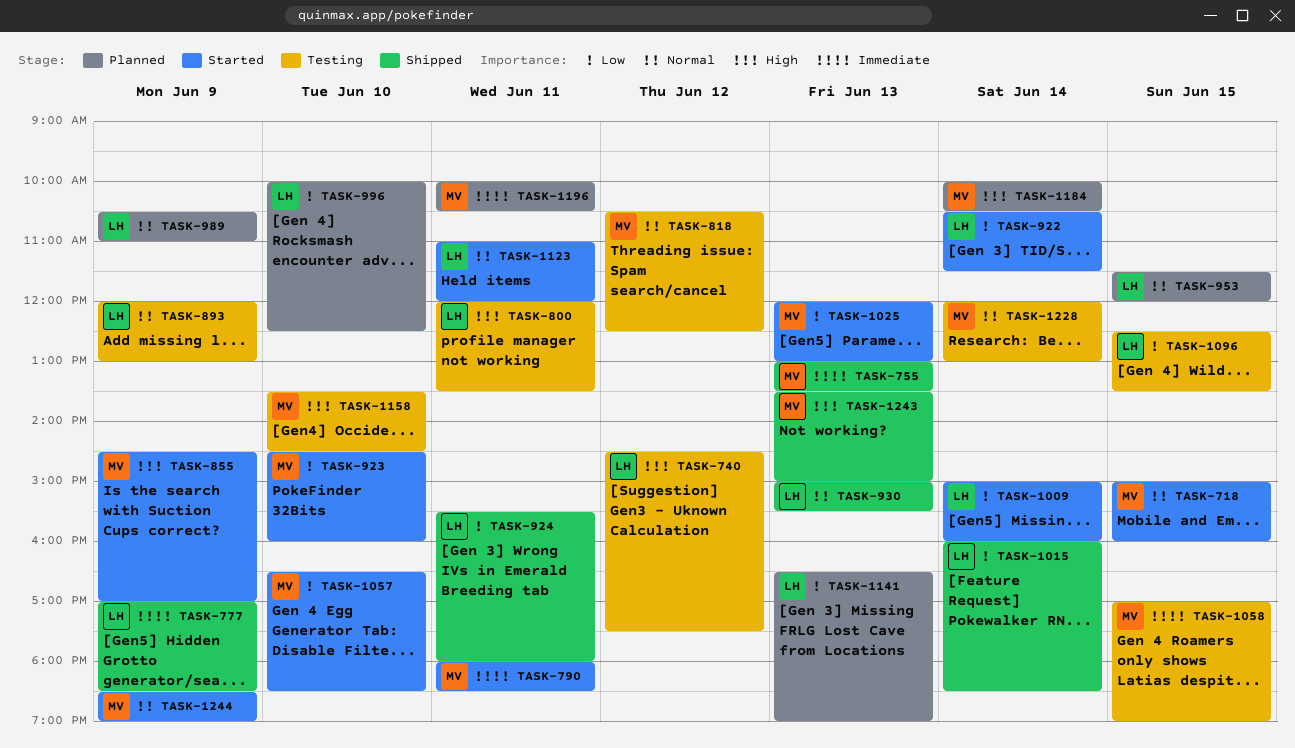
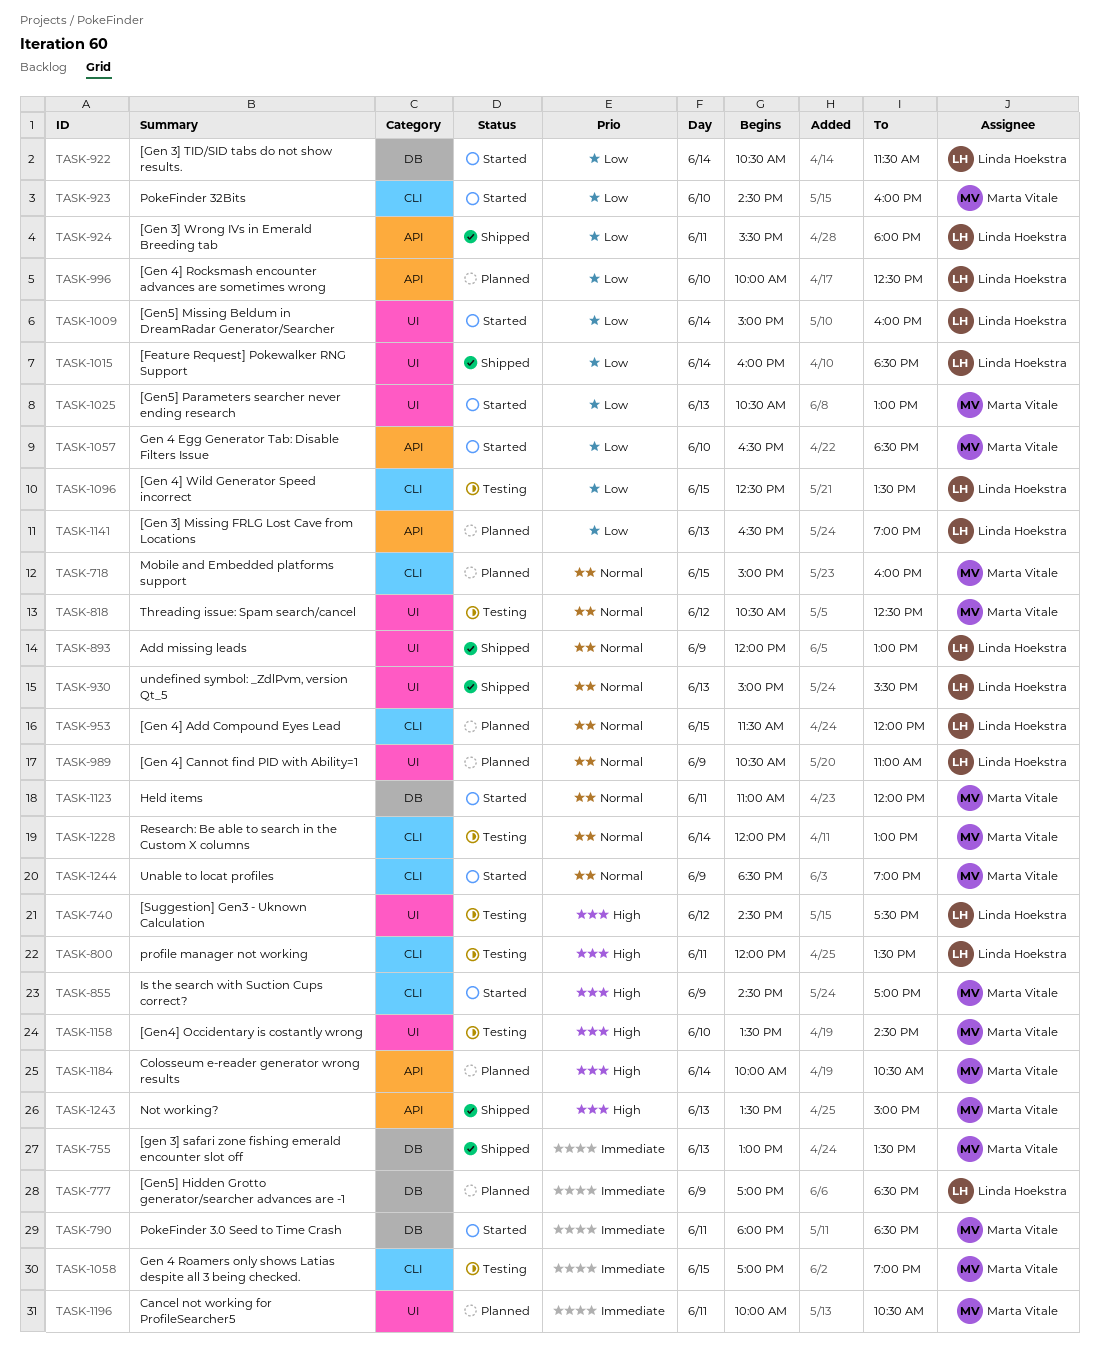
TASK-718, status: Started -> Planned
TASK-777, status: Shipped -> Planned
TASK-893, status: Testing -> Shipped
TASK-1025, begins: 12:00 -> 10:30
TASK-1123, owner: Linda Hoekstra -> Marta Vitale

